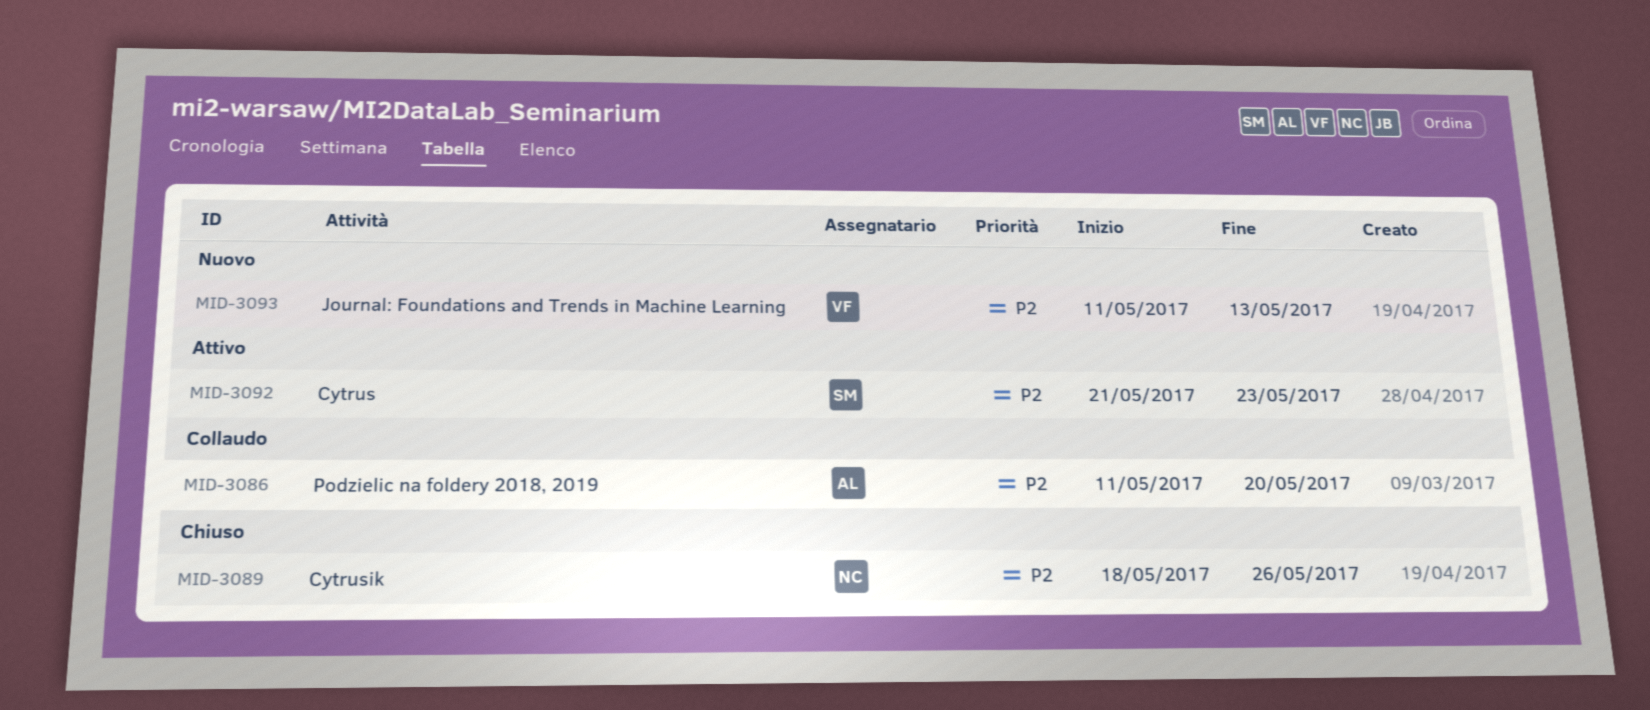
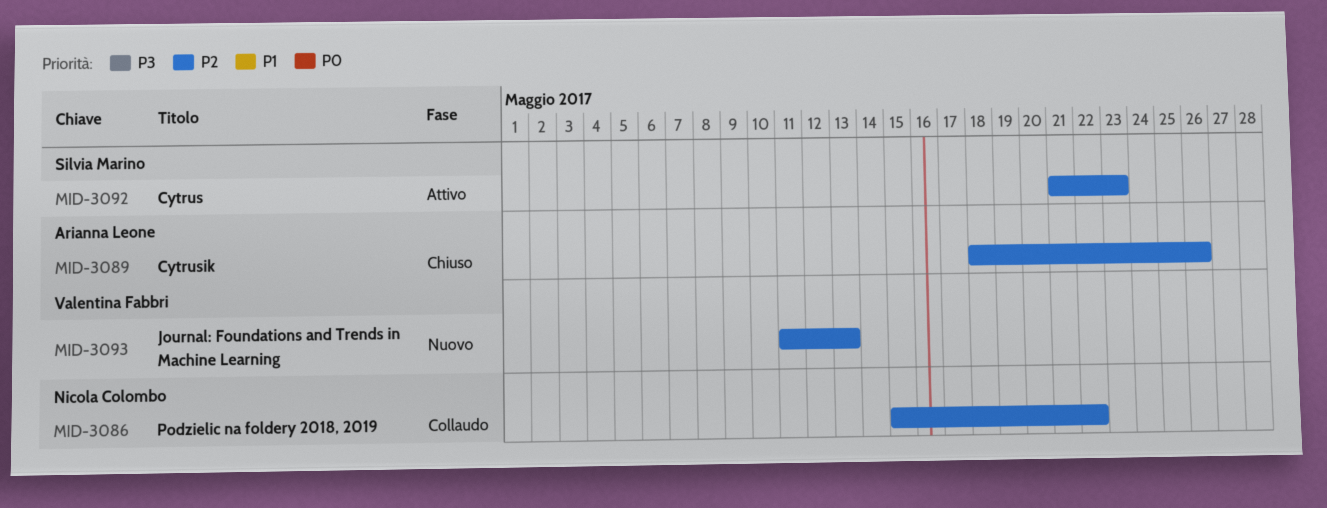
MID-3086, owner: Arianna Leone -> Nicola Colombo
MID-3086, start: May 11 -> May 15
MID-3086, due: May 20 -> May 22
MID-3089, owner: Nicola Colombo -> Arianna Leone

